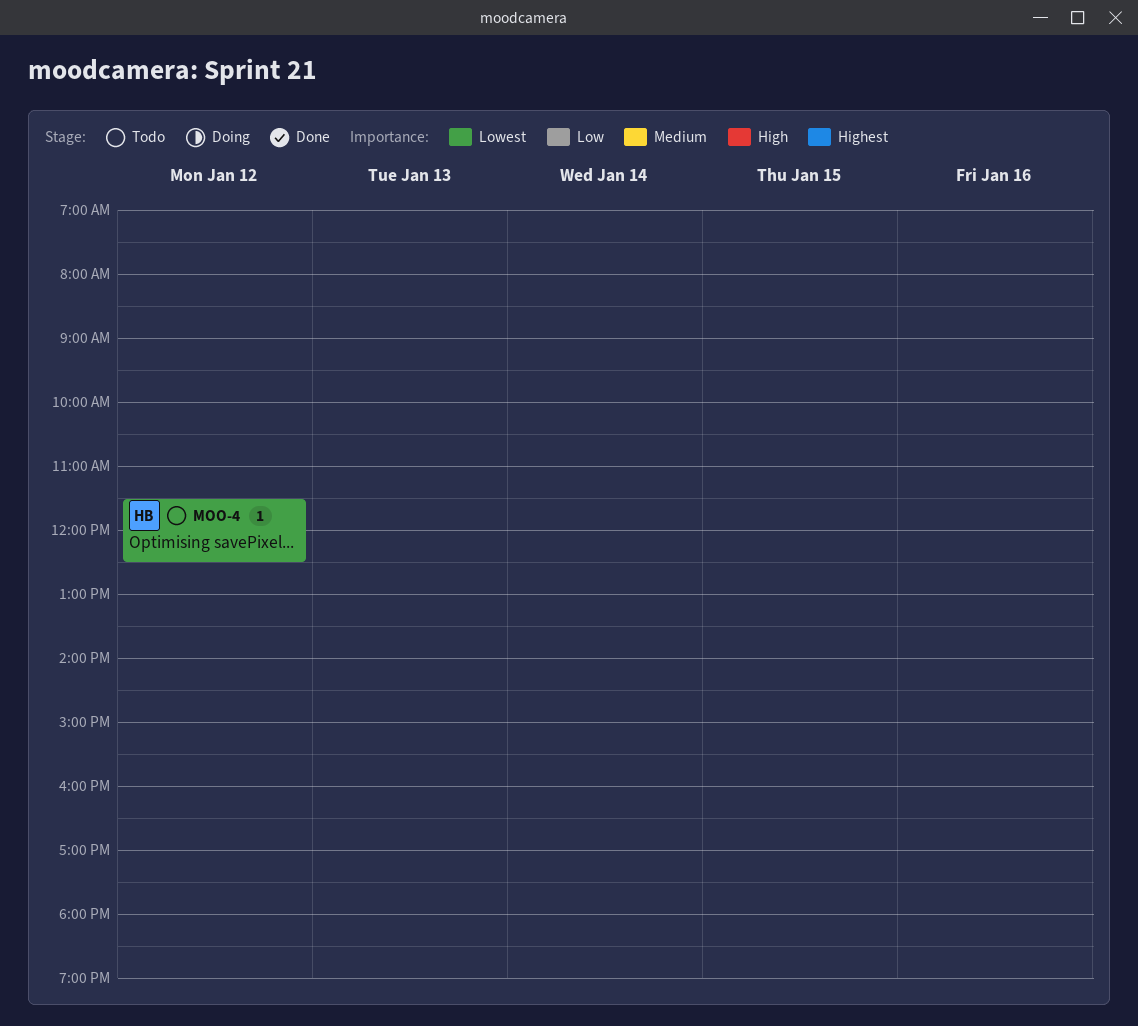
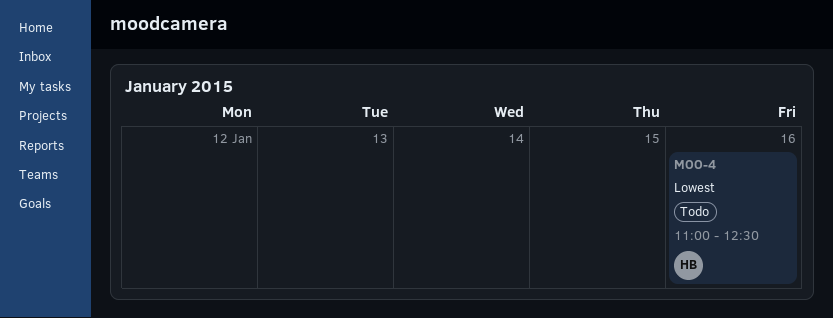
MOO-4, day: Jan 12 -> Jan 16
MOO-4, begins: 11:30 -> 11:00

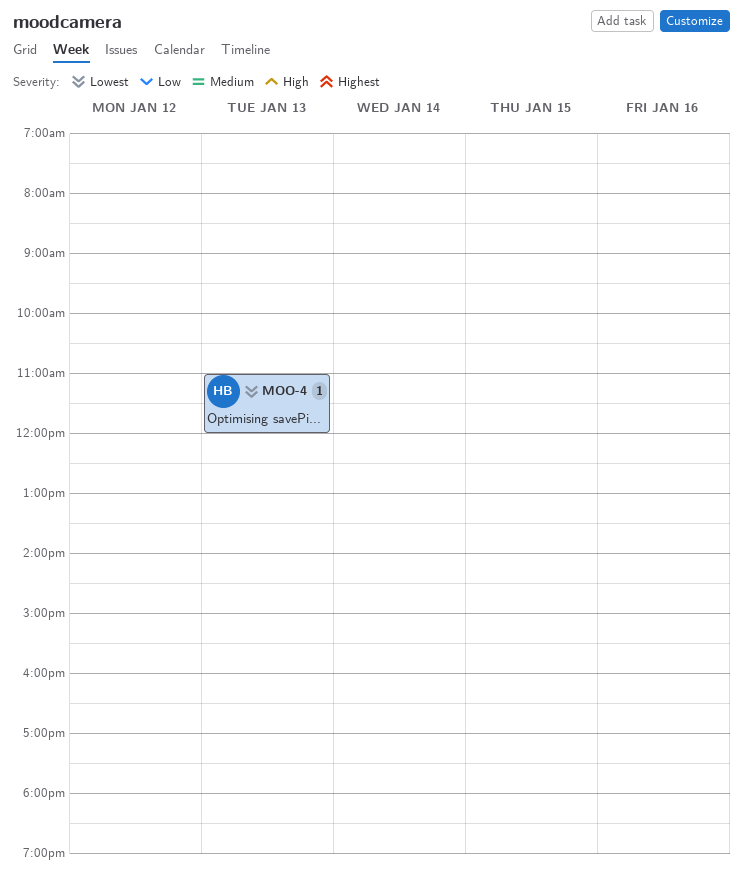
MOO-4, day: Jan 16 -> Jan 13
MOO-4, ends: 12:30 -> 12:00

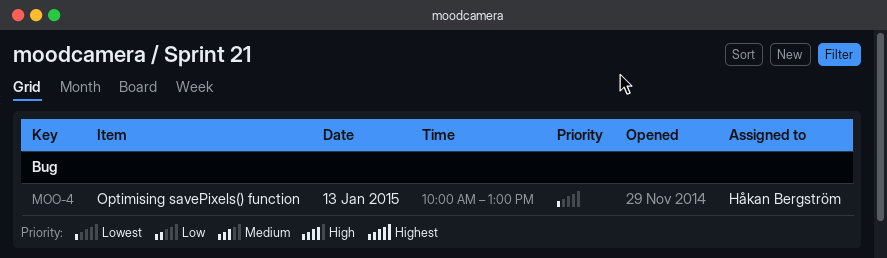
MOO-4, begins: 11:00 -> 10:00
MOO-4, ends: 12:00 -> 13:00

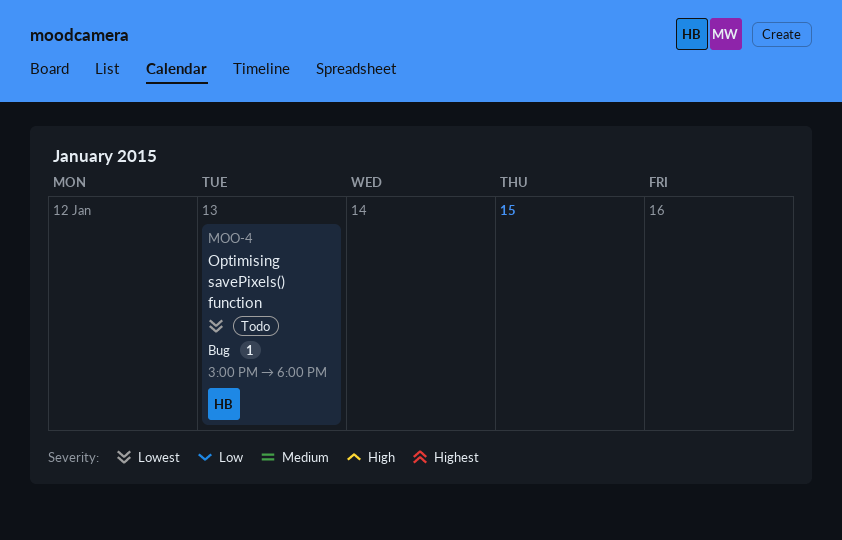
MOO-4, begins: 10:00 -> 15:00
MOO-4, ends: 13:00 -> 18:00

